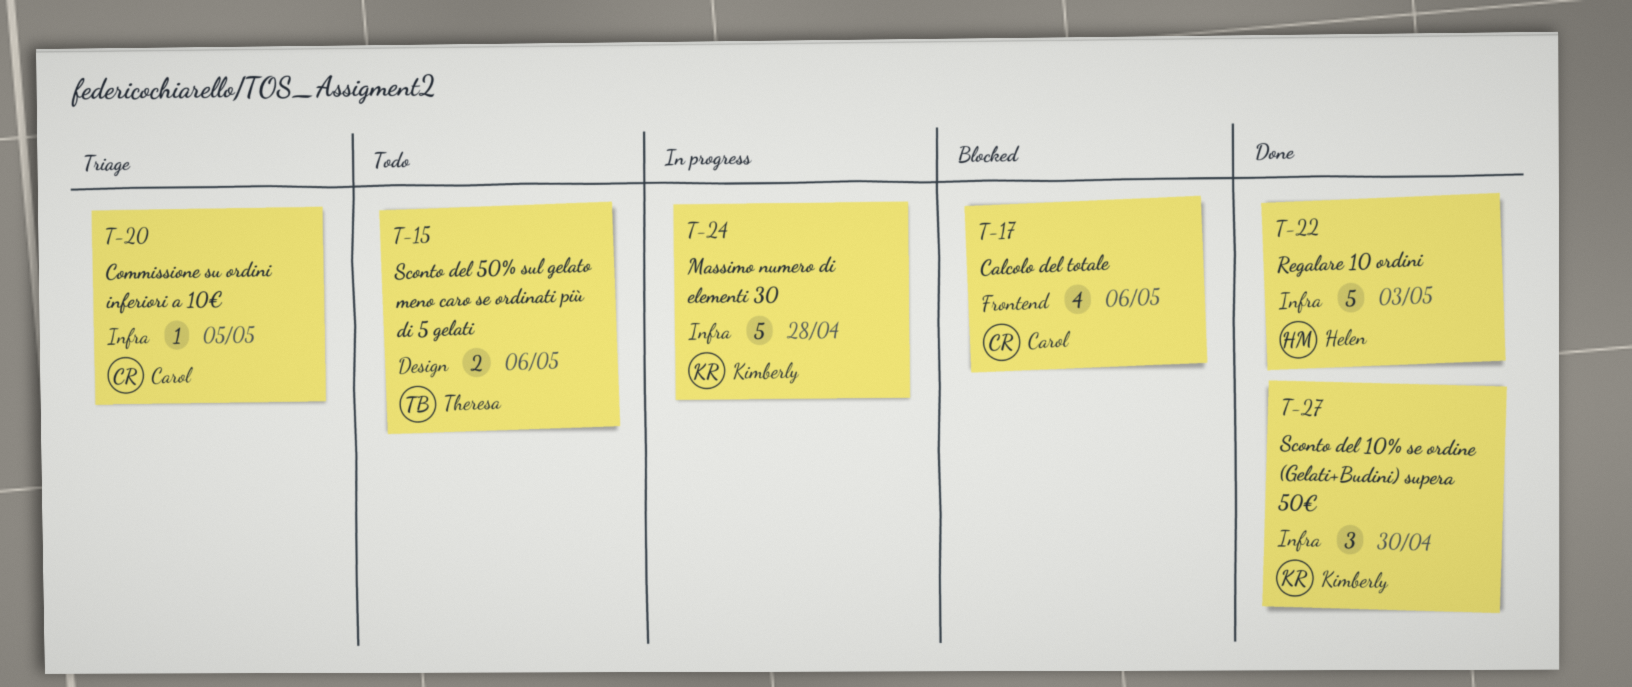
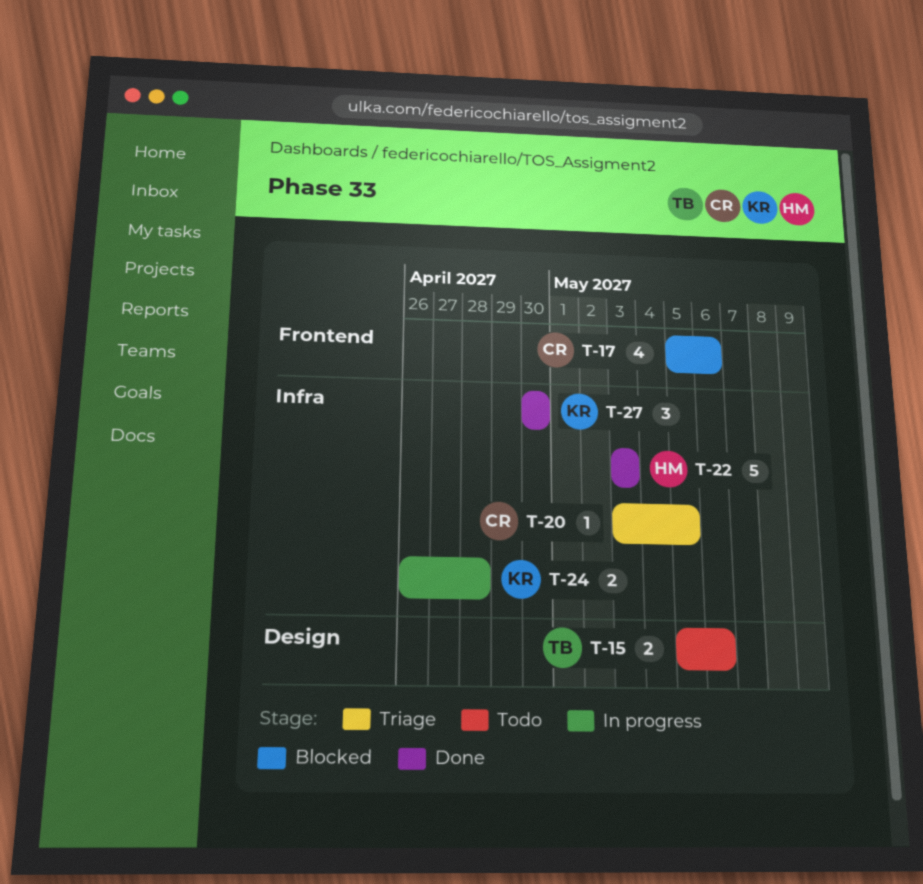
T-24, estimate: 5 -> 2

